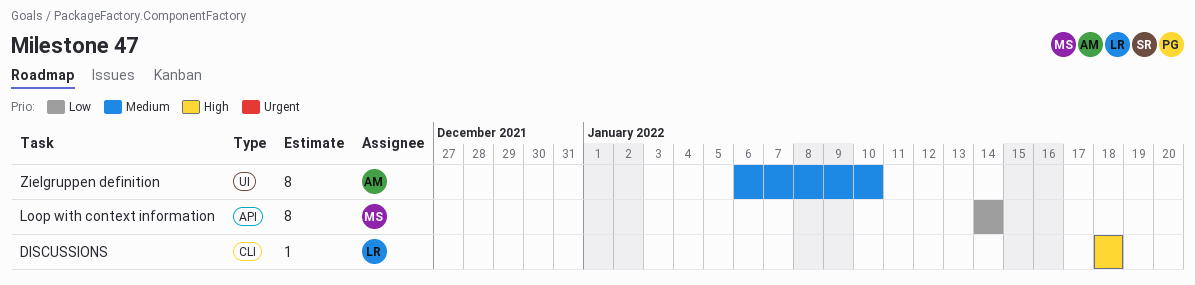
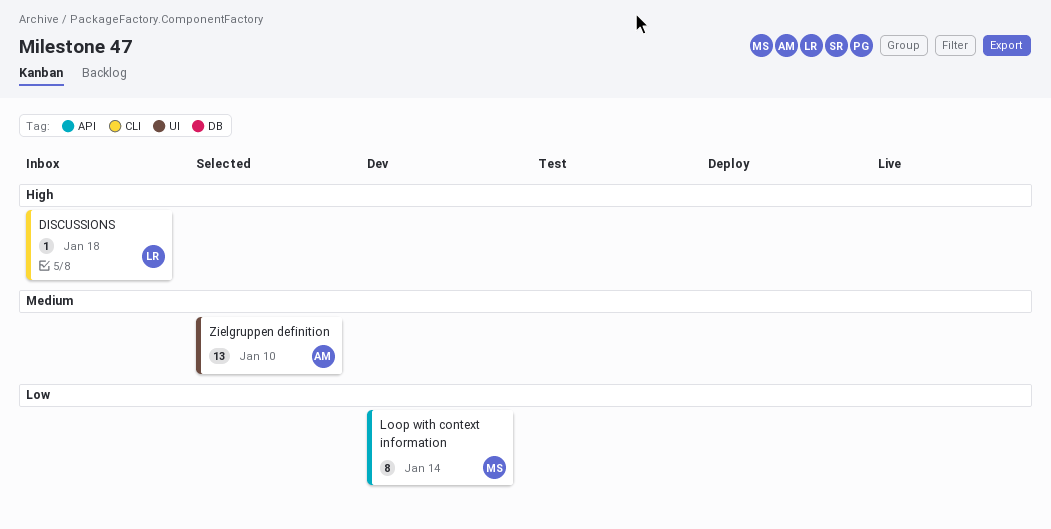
Zielgruppen definition, estimate: 8 -> 13

